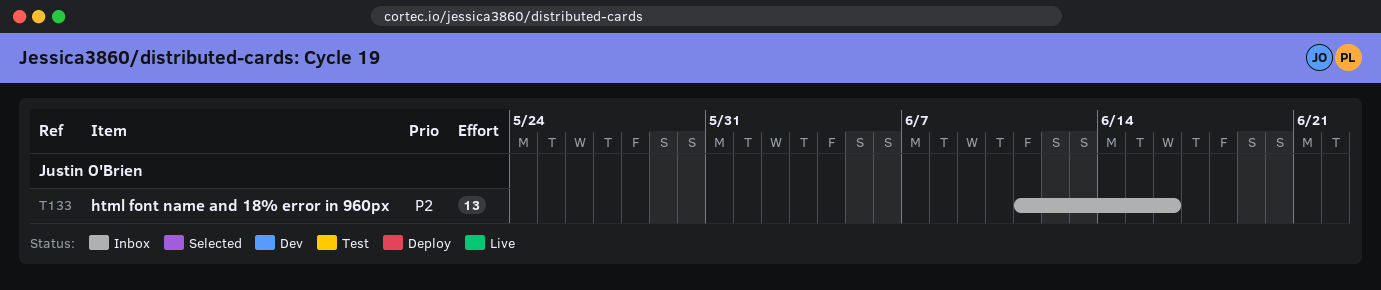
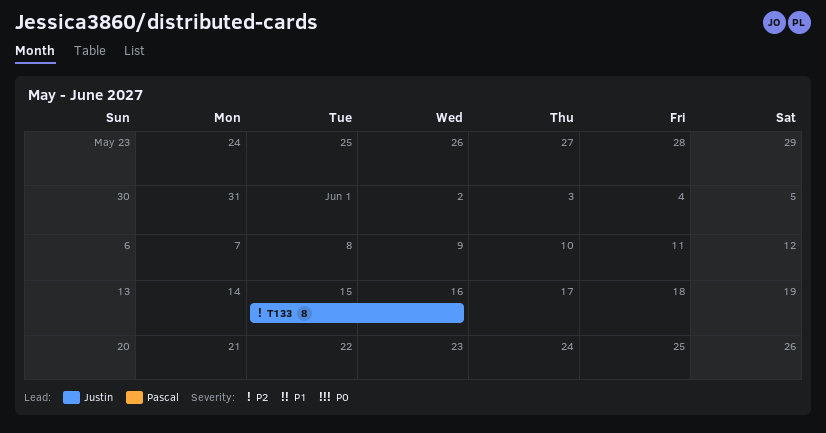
T133, estimate: 13 -> 8
T133, start: Jun 11 -> Jun 15

